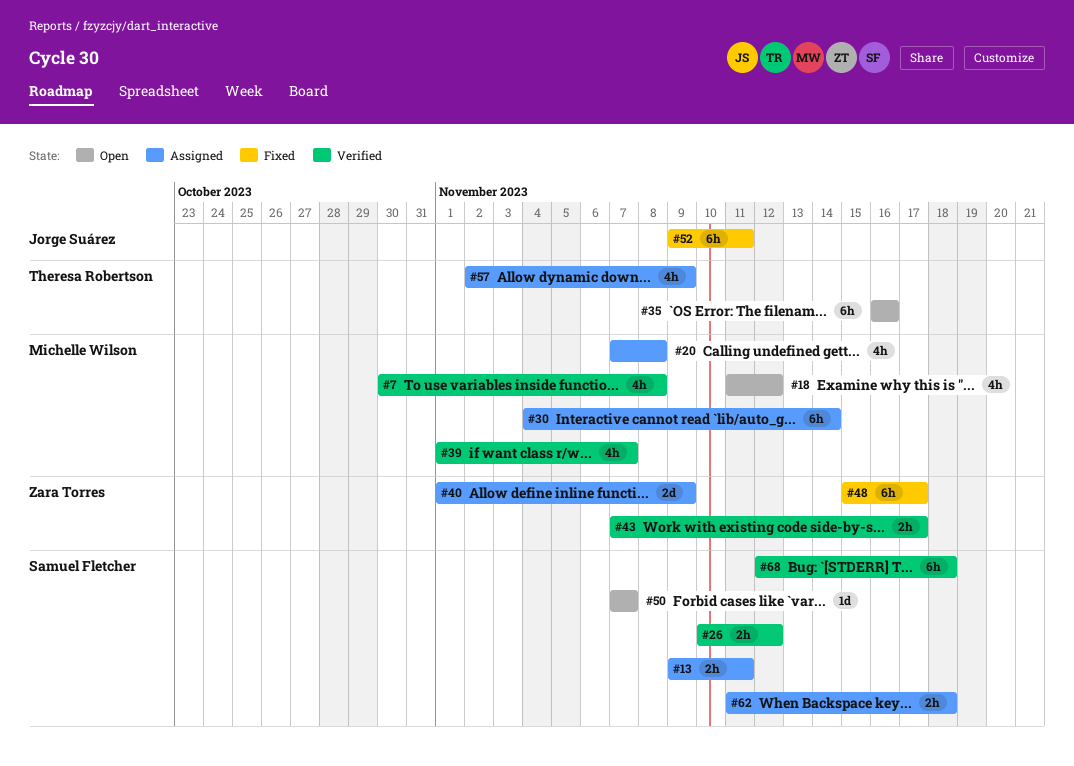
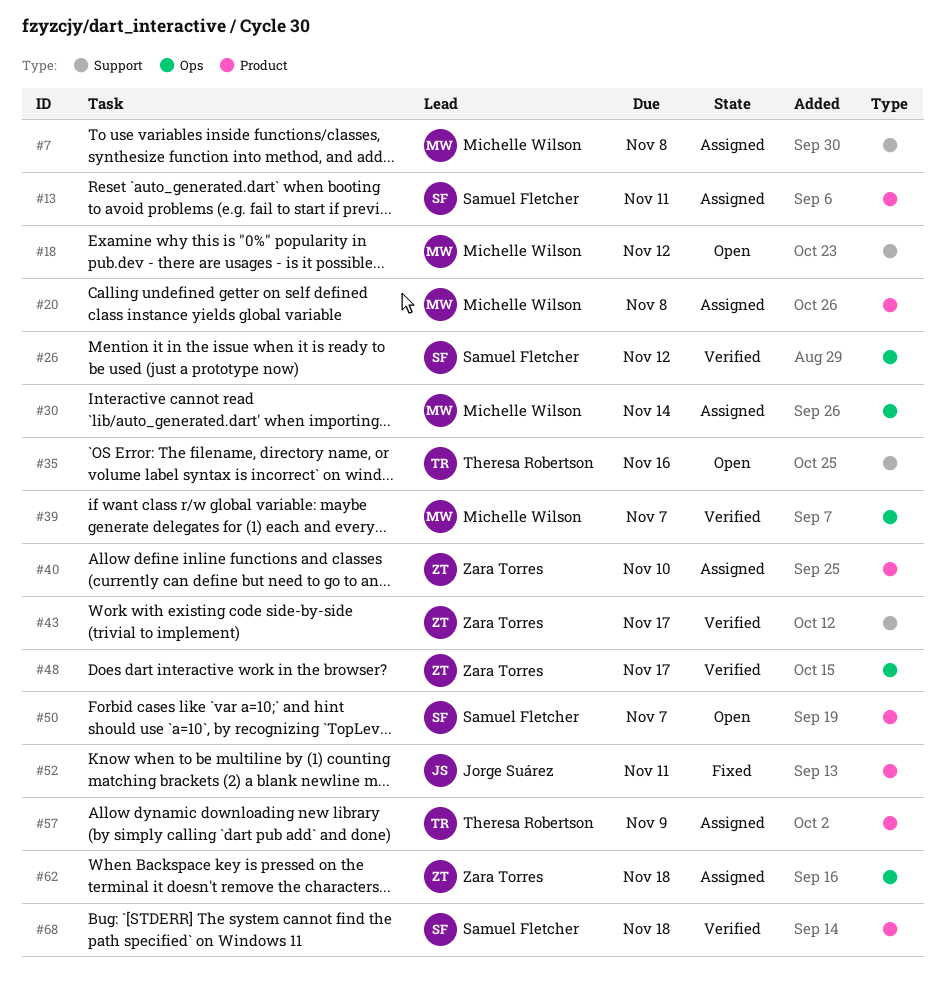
#7, status: Verified -> Assigned
#40, due: Nov 9 -> Nov 10
#48, status: Fixed -> Verified
#62, owner: Samuel Fletcher -> Zara Torres

